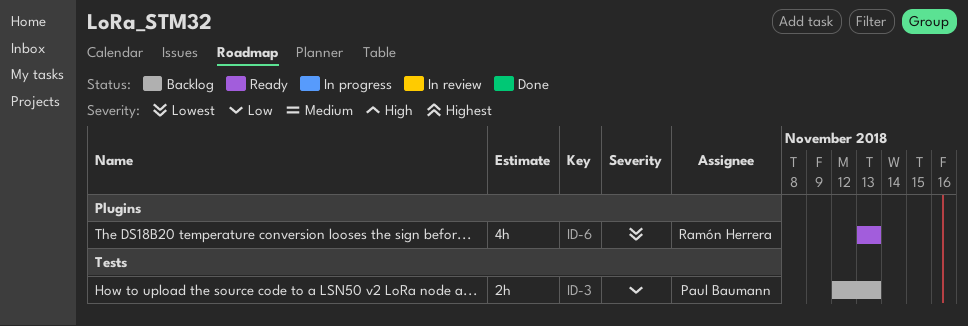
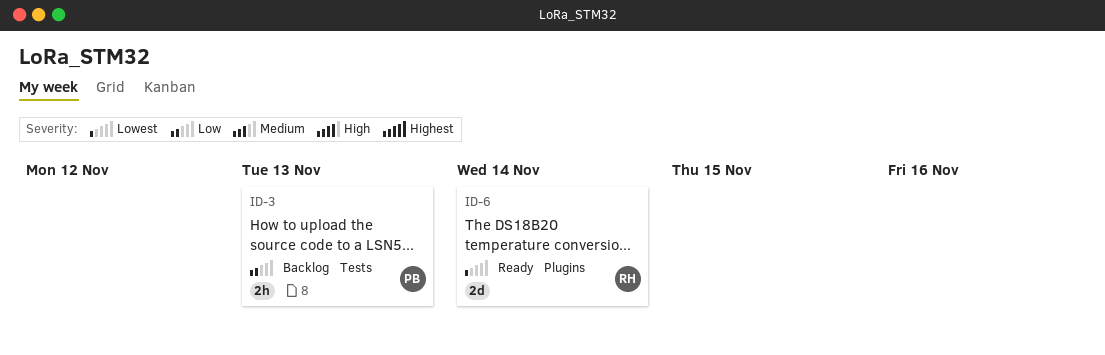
ID-6, estimate: 4h -> 2d
ID-6, due: Nov 13 -> Nov 14

